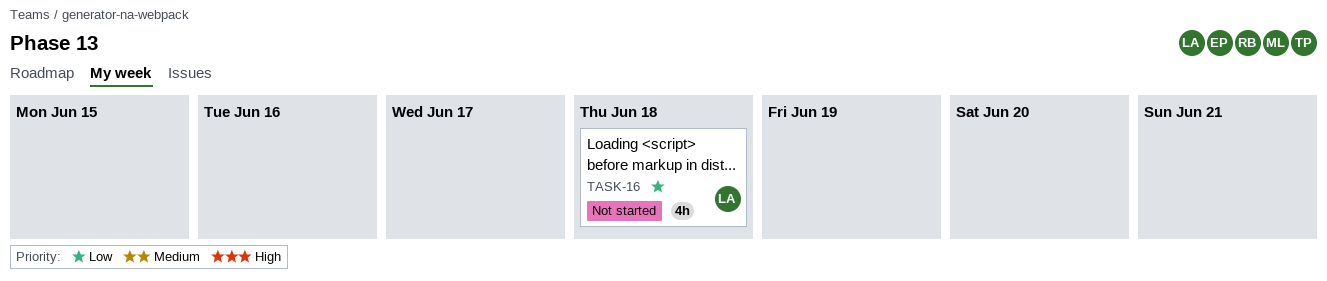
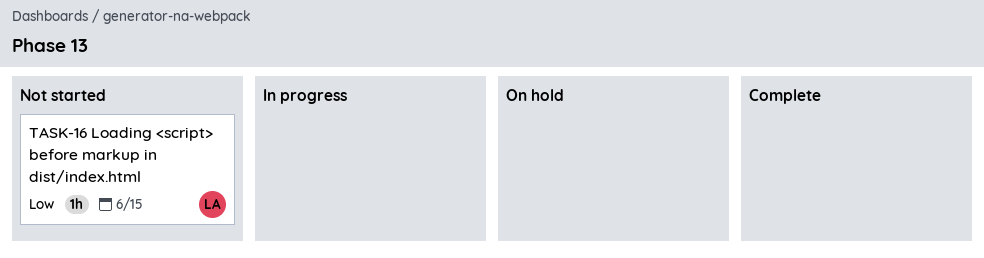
TASK-16, estimate: 4h -> 1h
TASK-16, due: Jun 18 -> Jun 15

